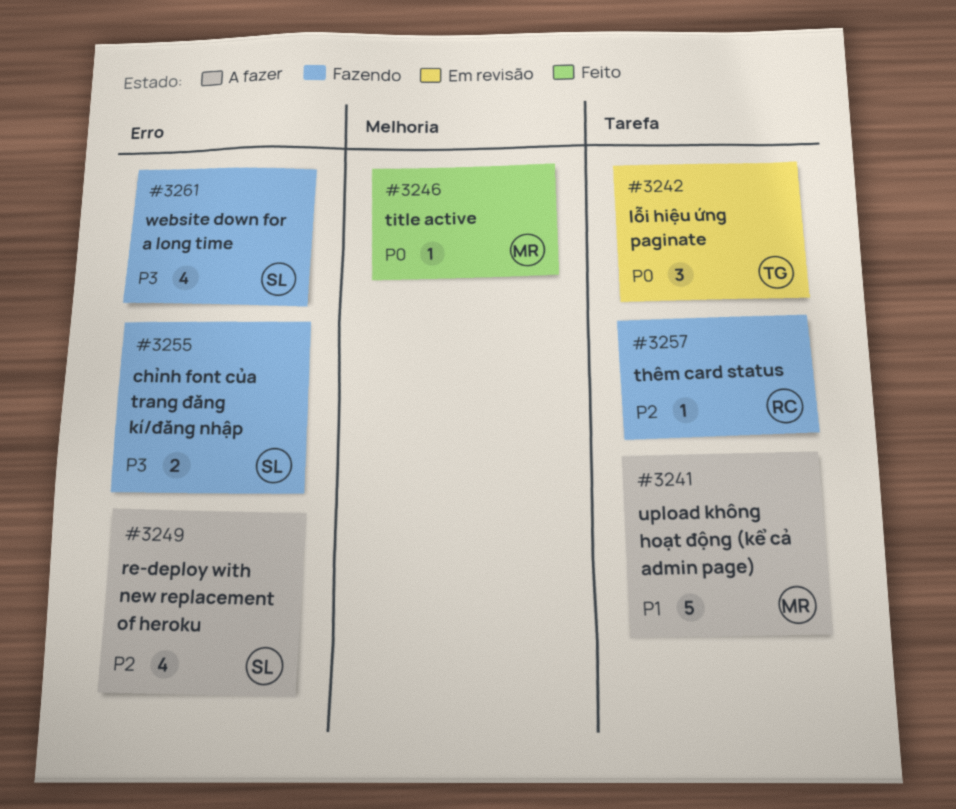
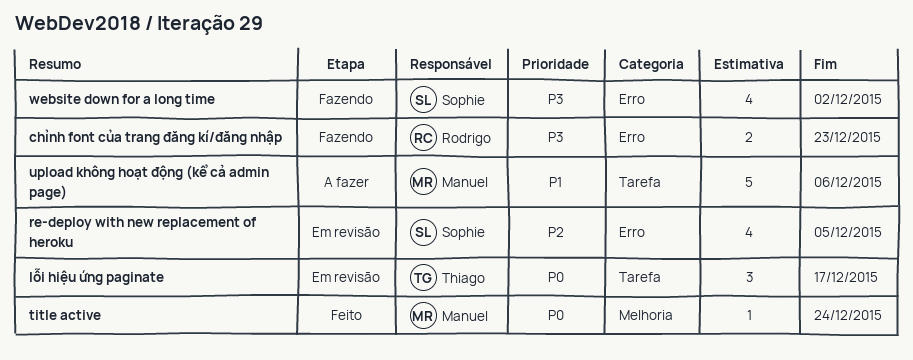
chỉnh font của trang đăng kí/đăng nhập, owner: Sophie -> Rodrigo
re-deploy with new replacement of heroku, status: A fazer -> Em revisão
thêm card status: present -> none

